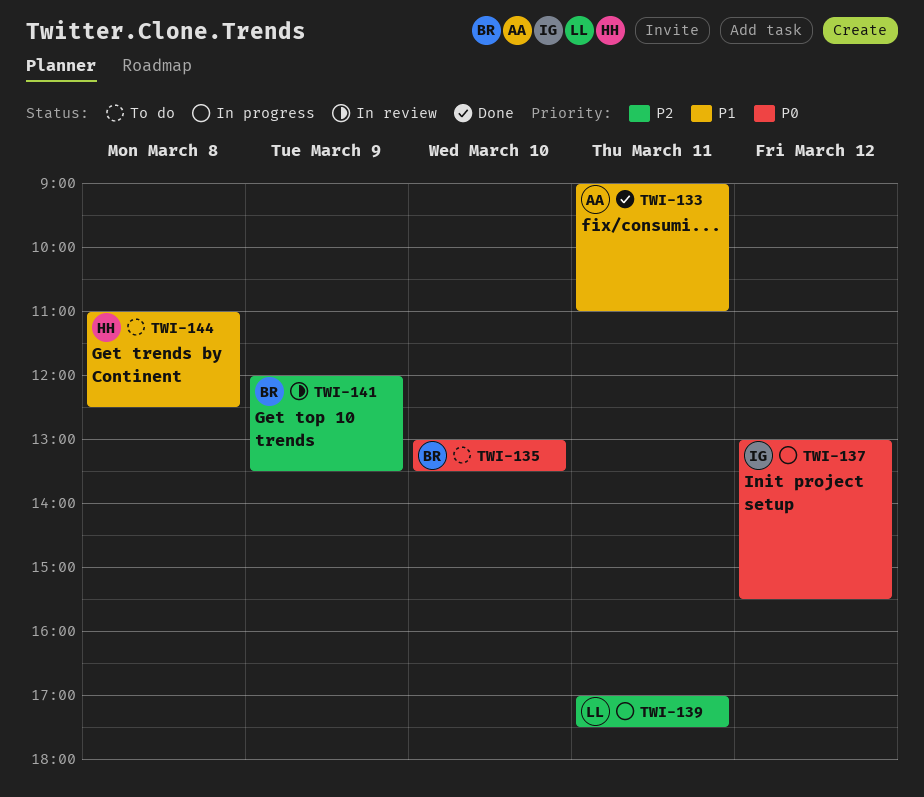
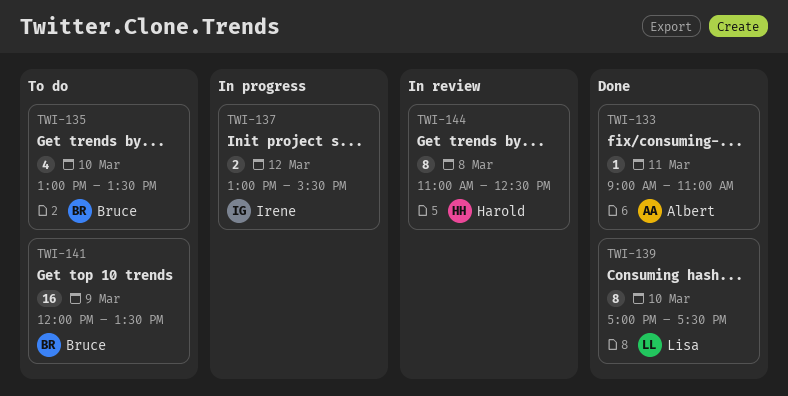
TWI-139, status: In progress -> Done
TWI-139, day: Mar 11 -> Mar 10
TWI-141, status: In review -> To do
TWI-144, status: To do -> In review

